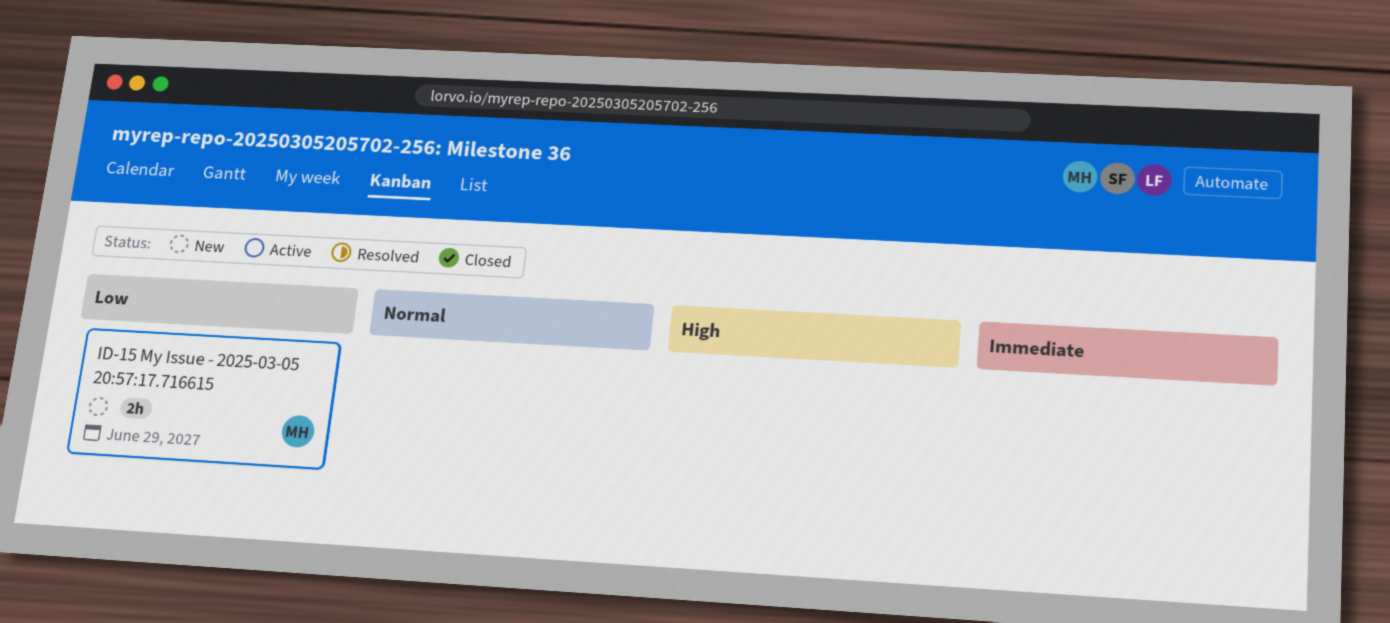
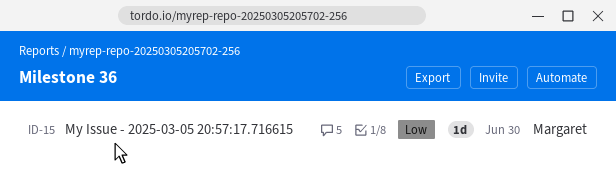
ID-15, estimate: 2h -> 1d
ID-15, due: Jun 29 -> Jun 30

